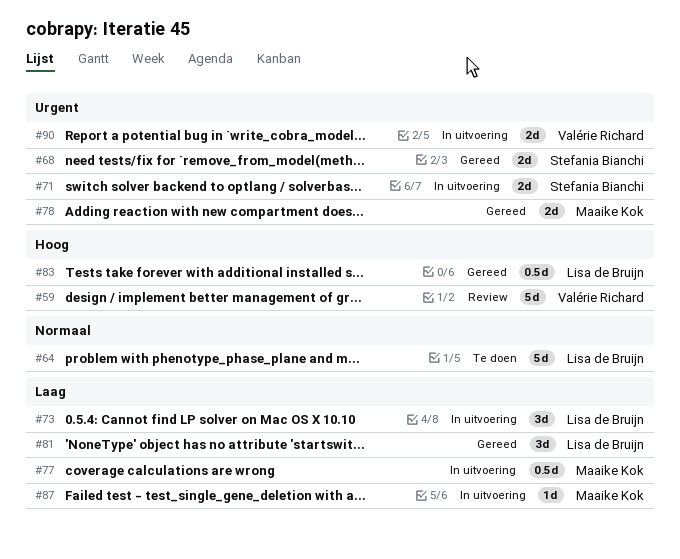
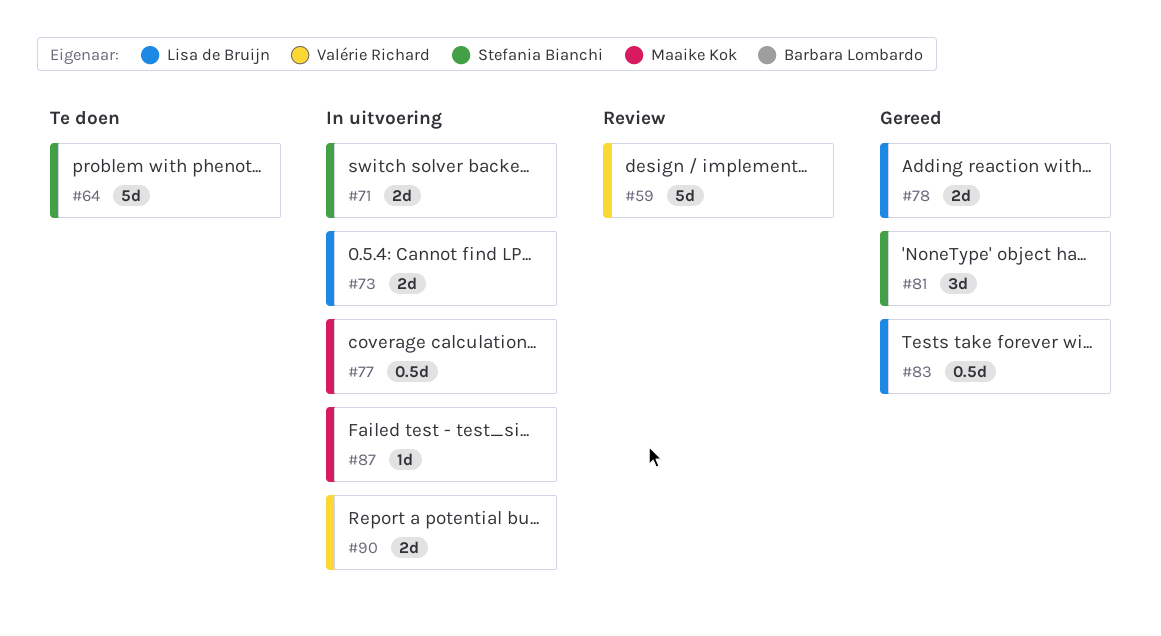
#64, owner: Lisa de Bruijn -> Stefania Bianchi
#68: present -> none
#73, estimate: 3d -> 2d
#78, owner: Maaike Kok -> Lisa de Bruijn
#81, owner: Lisa de Bruijn -> Stefania Bianchi

